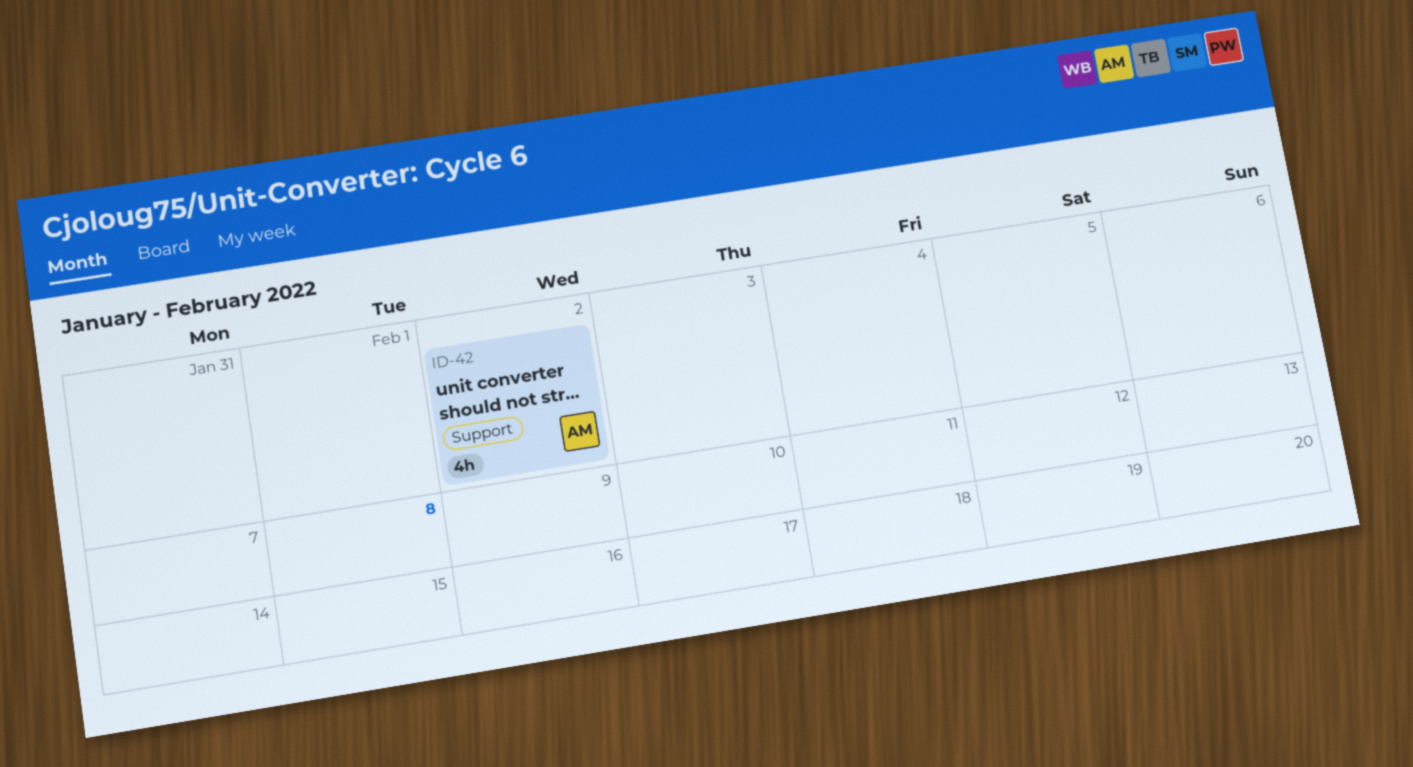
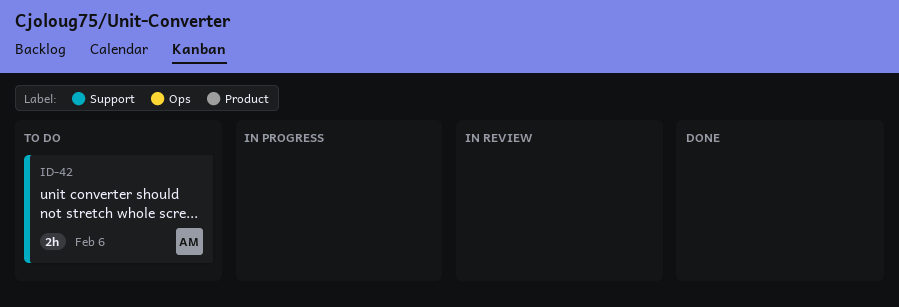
ID-42, estimate: 4h -> 2h
ID-42, due: Feb 2 -> Feb 6

